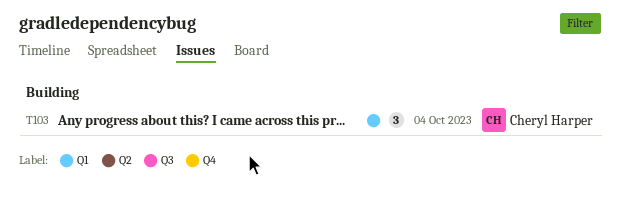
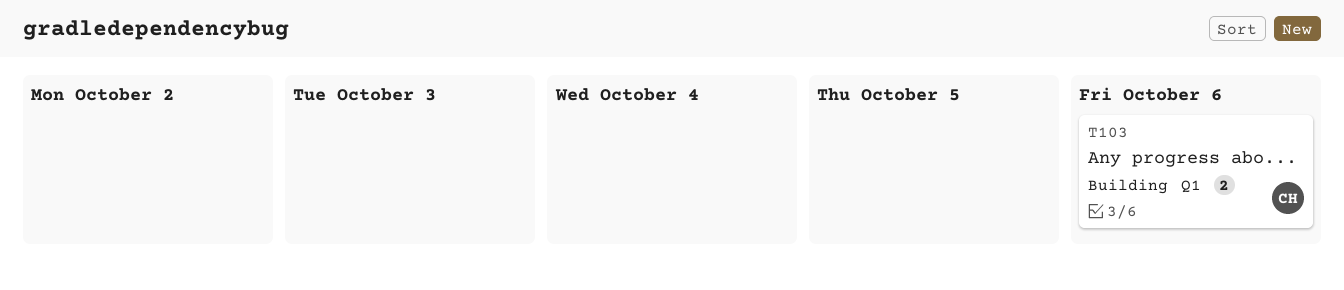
T103, estimate: 3 -> 2
T103, due: Oct 4 -> Oct 6

